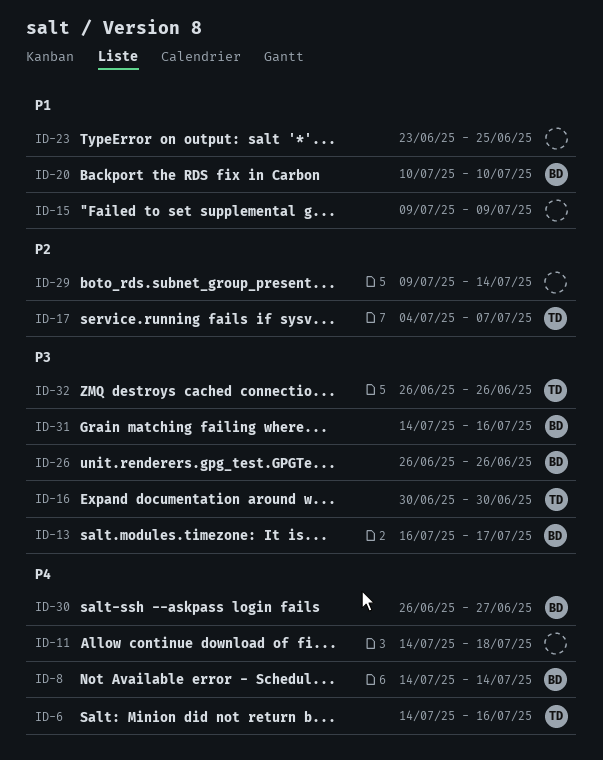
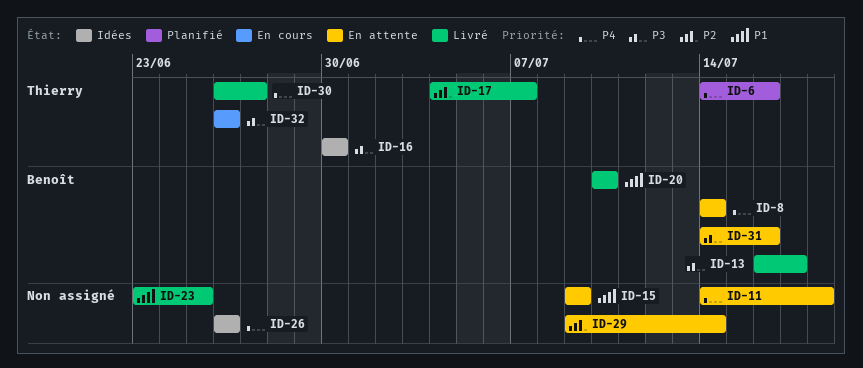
ID-26, owner: Benoît -> none
ID-26, priority: P3 -> P4
ID-30, owner: Benoît -> Thierry

